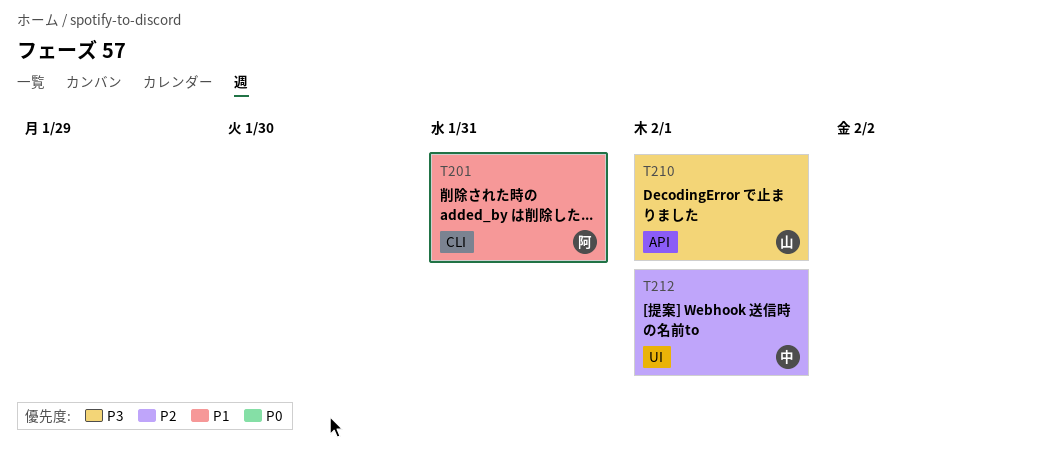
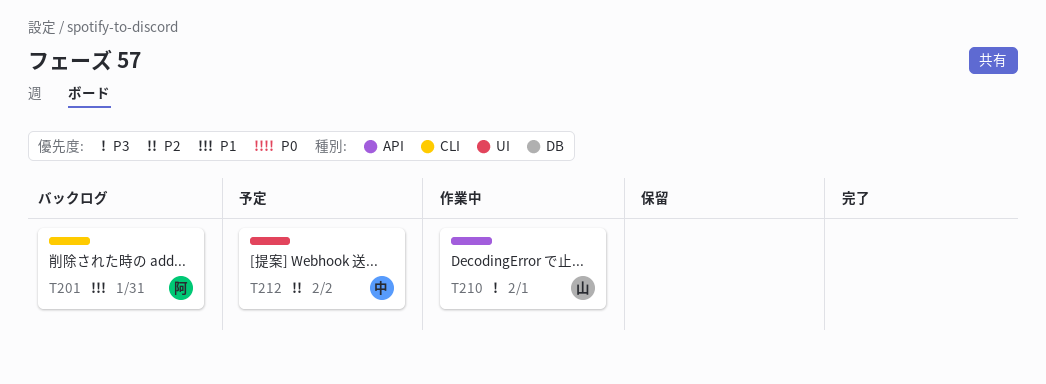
T212, due: Feb 1 -> Feb 2

